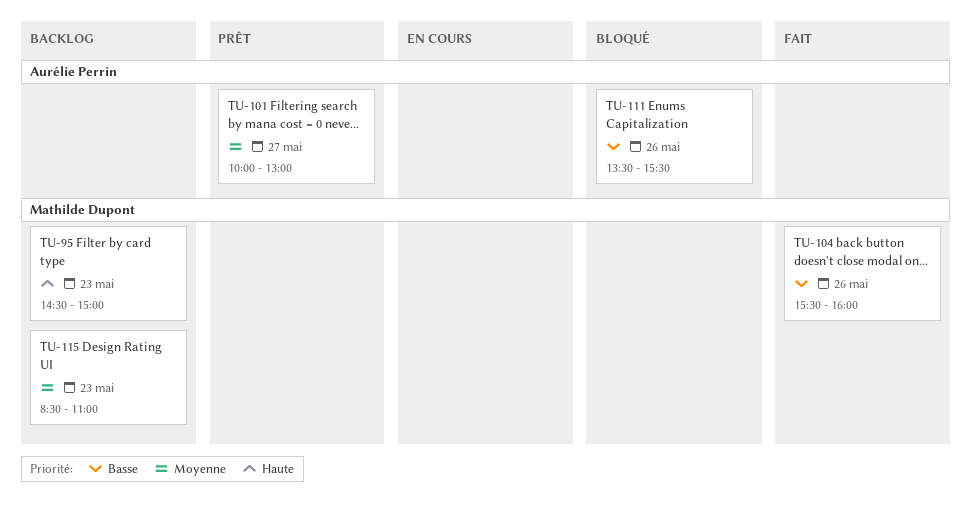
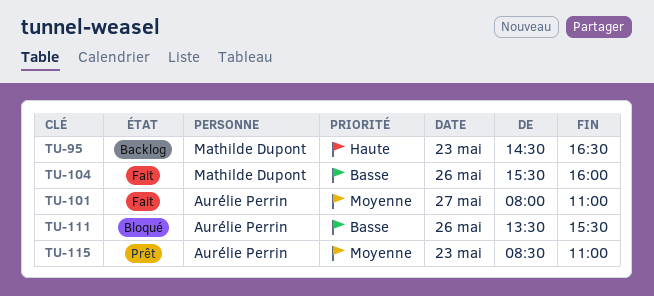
TU-95, ends: 15:00 -> 16:30
TU-101, status: Prêt -> Fait
TU-101, begins: 10:00 -> 08:00
TU-101, ends: 13:00 -> 11:00
TU-115, status: Backlog -> Prêt
TU-115, owner: Mathilde Dupont -> Aurélie Perrin

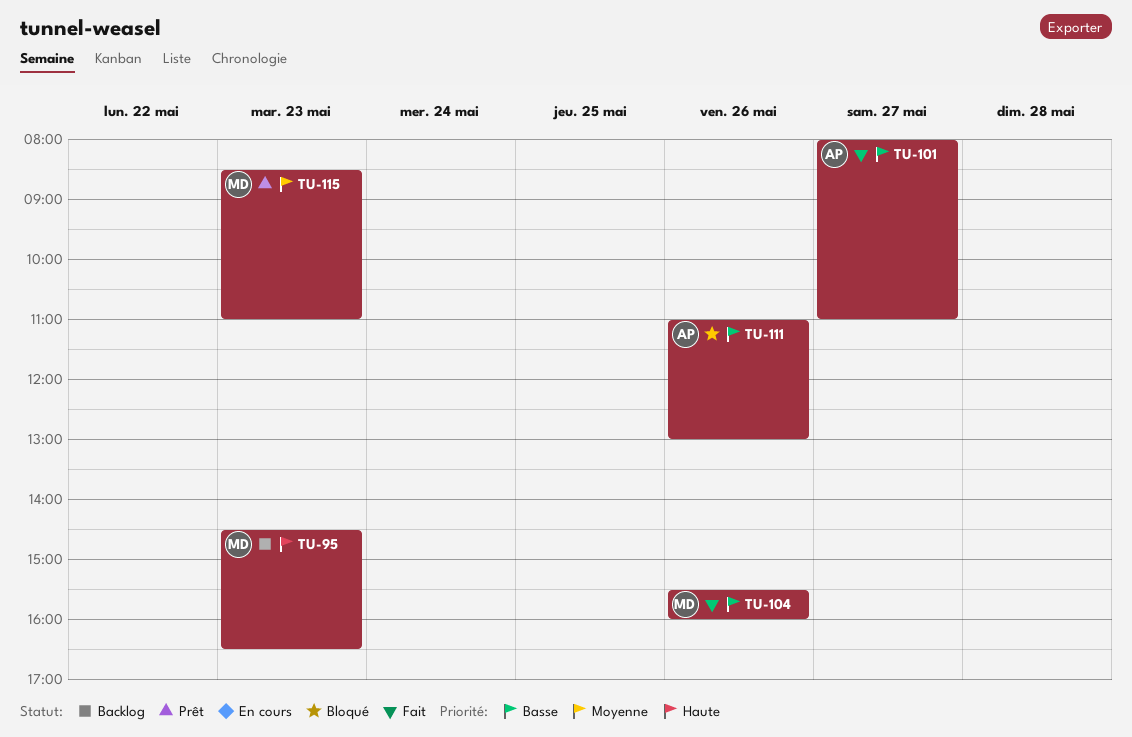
TU-101, priority: Moyenne -> Basse
TU-111, begins: 13:30 -> 11:00
TU-111, ends: 15:30 -> 13:00
TU-115, owner: Aurélie Perrin -> Mathilde Dupont

